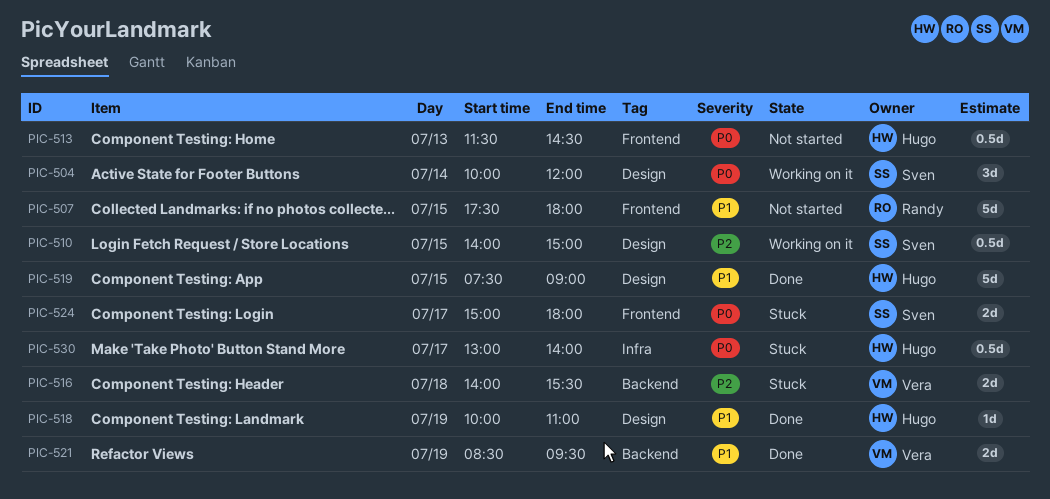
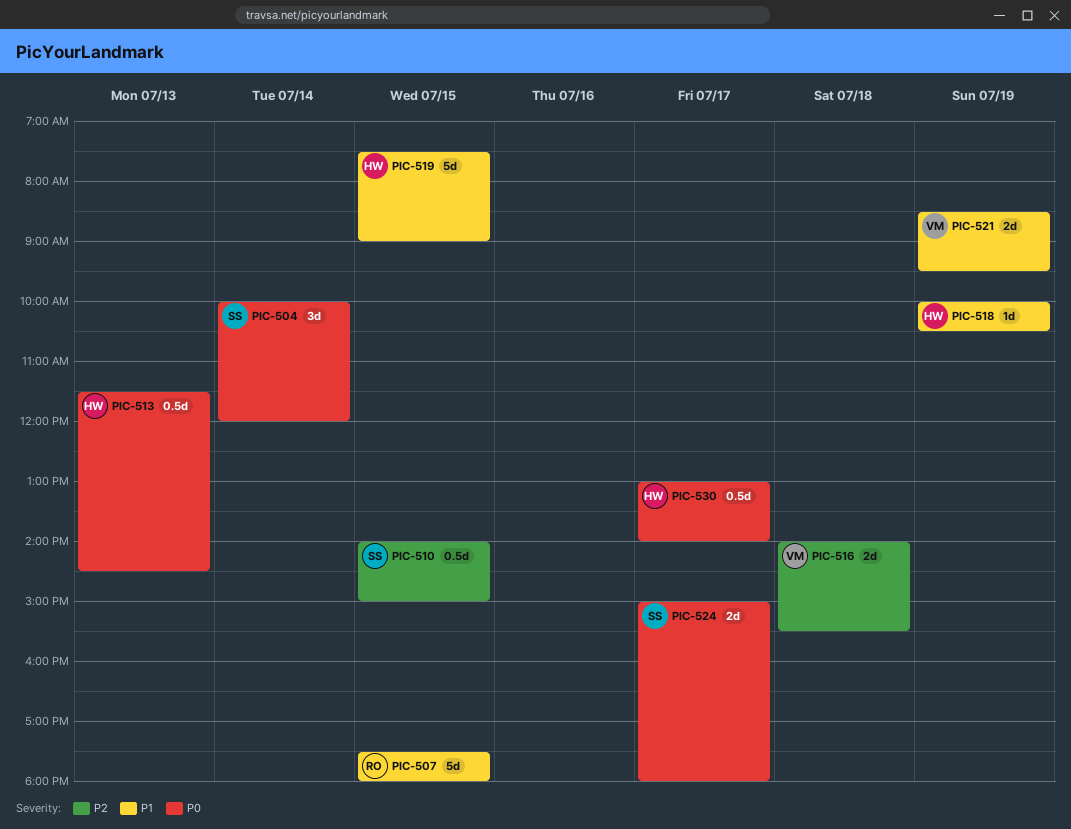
PIC-518, ends: 11:00 -> 10:30

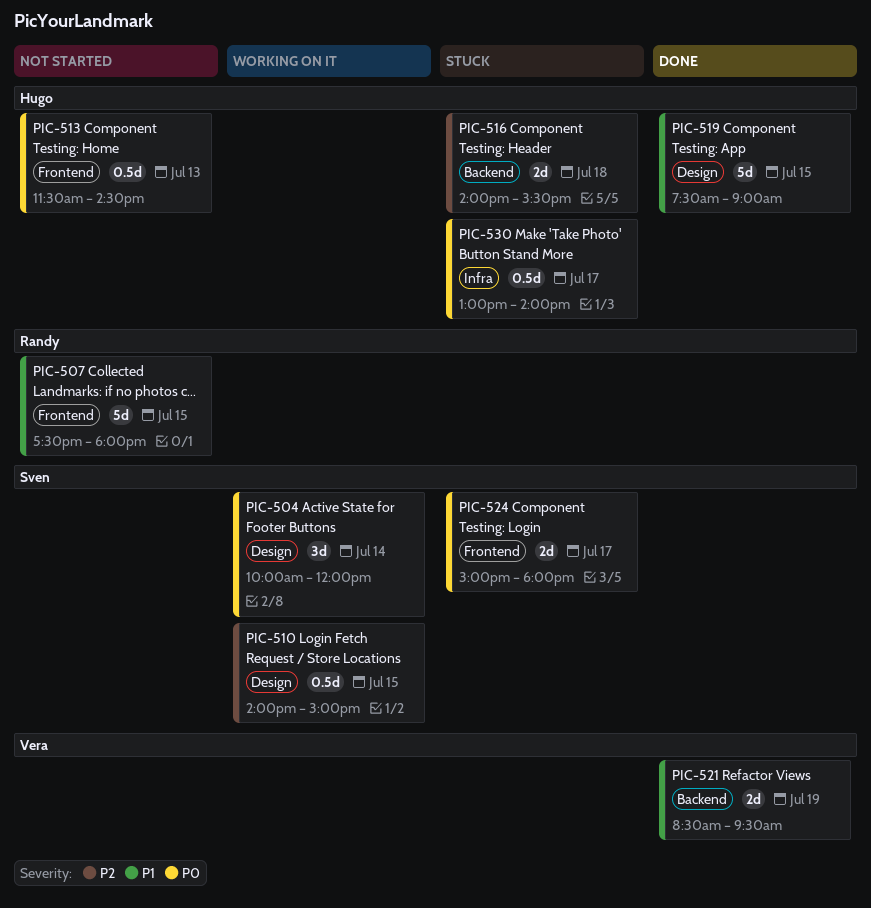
PIC-516, owner: Vera -> Hugo
PIC-518: present -> none

